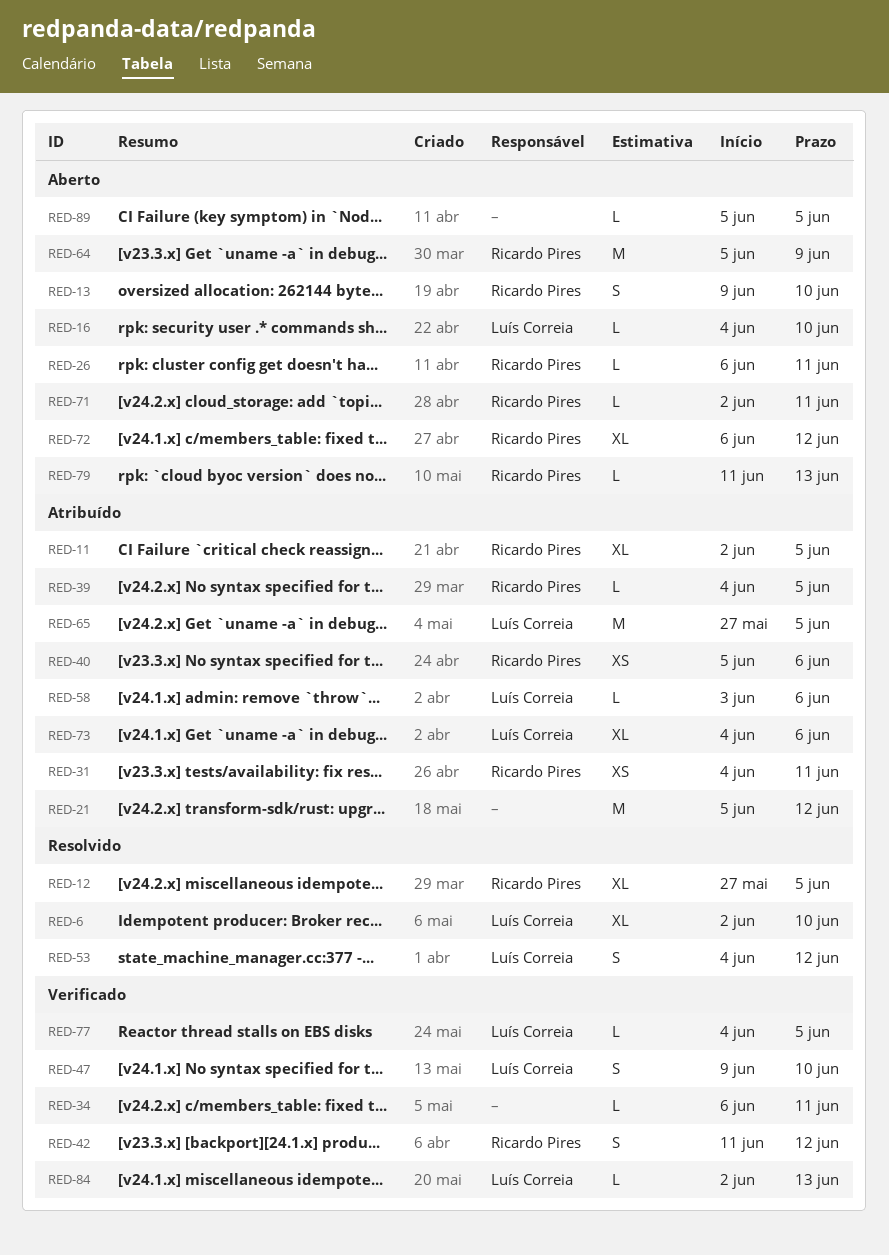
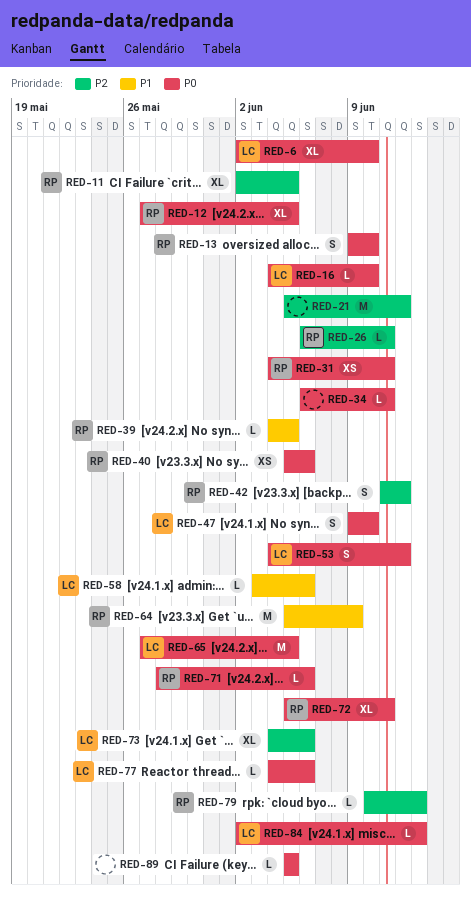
RED-71, start: Jun 2 -> May 28
RED-71, due: Jun 11 -> Jun 6
RED-72, start: Jun 6 -> Jun 5
RED-72, due: Jun 12 -> Jun 11
RED-77, due: Jun 5 -> Jun 6
RED-79, start: Jun 11 -> Jun 10

